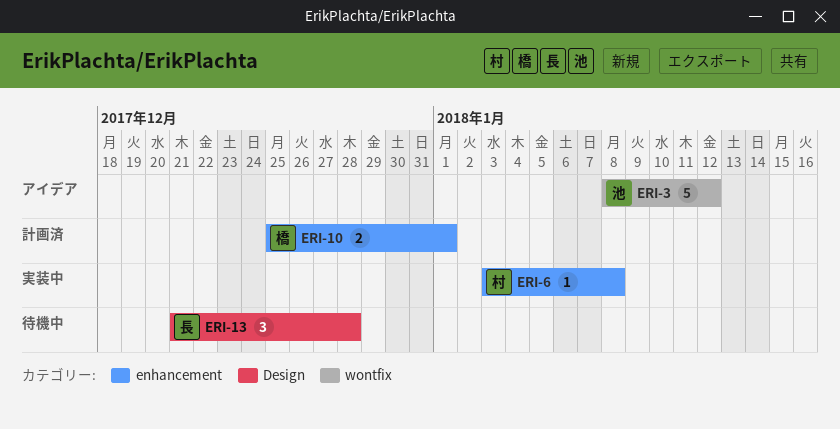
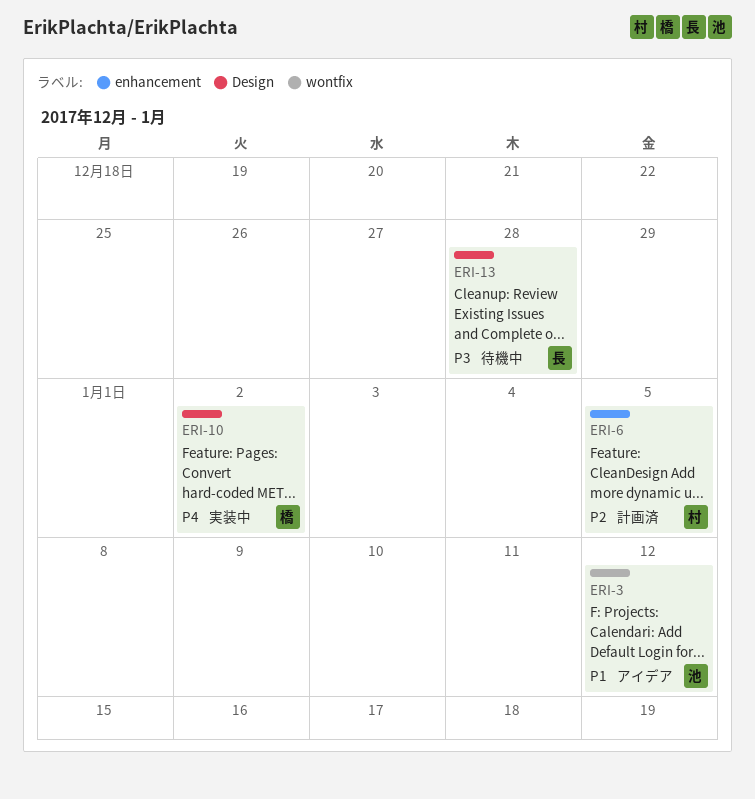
ERI-6, status: 実装中 -> 計画済
ERI-6, due: Jan 8 -> Jan 5
ERI-10, status: 計画済 -> 実装中
ERI-10, label: enhancement -> Design
ERI-10, due: Jan 1 -> Jan 2

